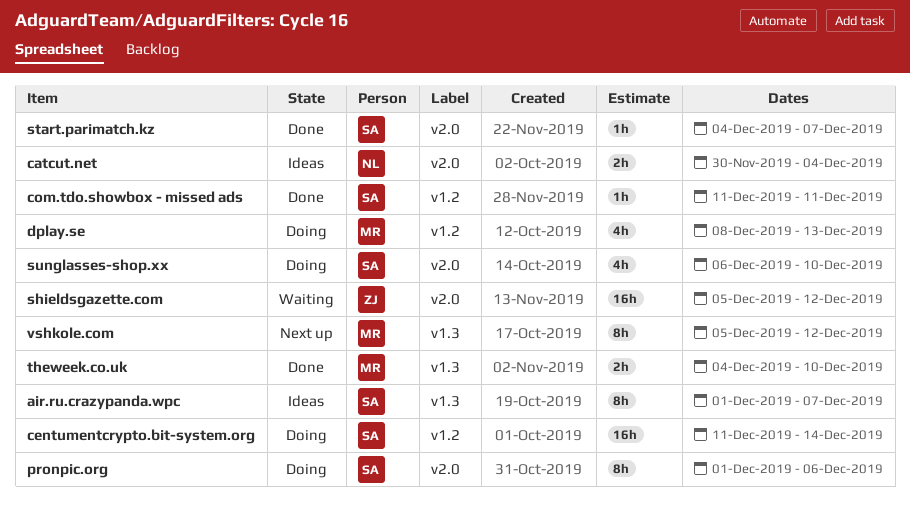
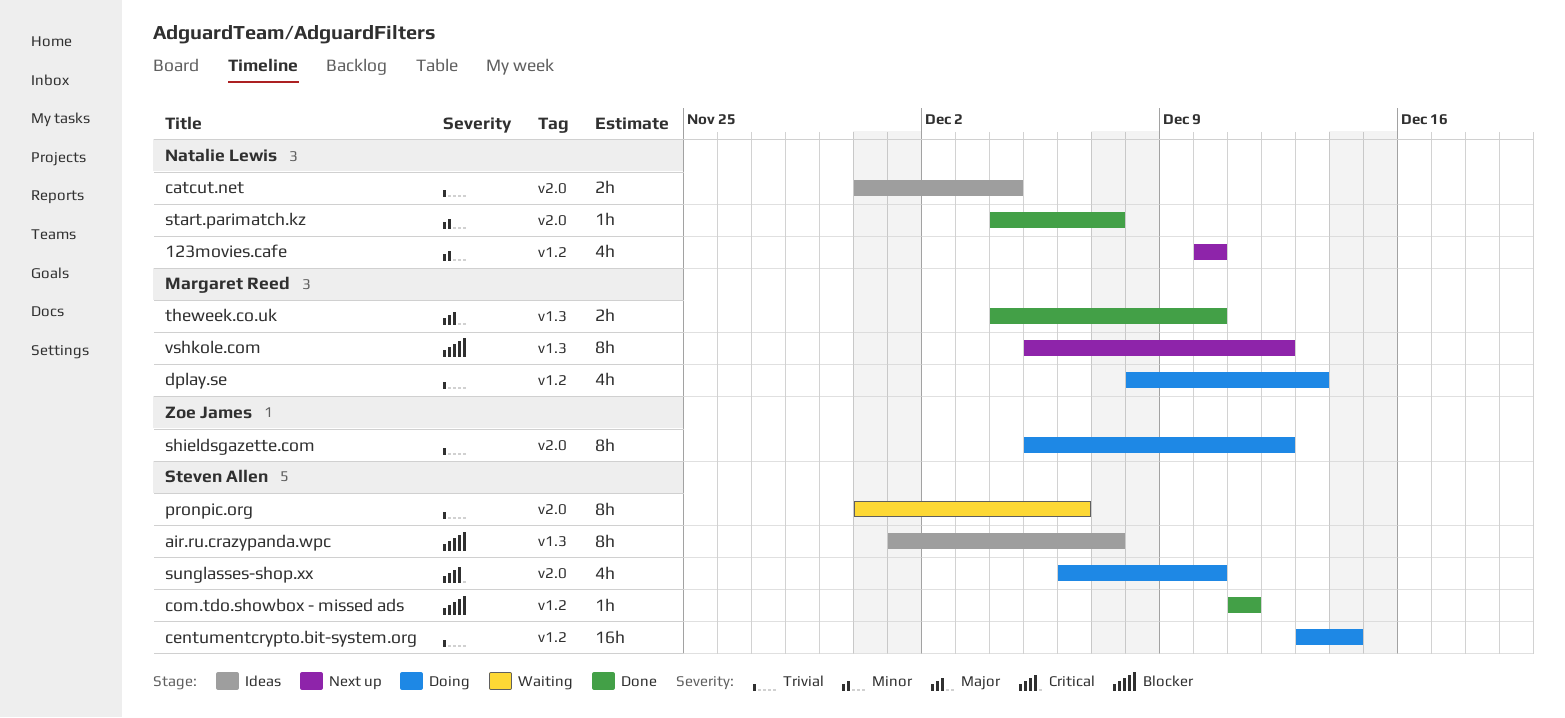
123movies.cafe: none -> present
centumentcrypto.bit-system.org, start: Dec 11 -> Dec 13
pronpic.org, status: Doing -> Waiting
pronpic.org, start: Dec 1 -> Nov 30
shieldsgazette.com, status: Waiting -> Doing
shieldsgazette.com, estimate: 16h -> 8h
start.parimatch.kz, owner: Steven Allen -> Natalie Lewis

